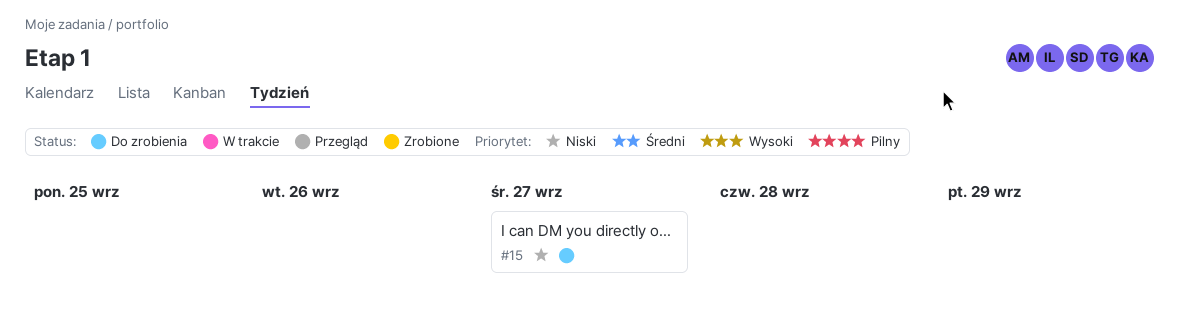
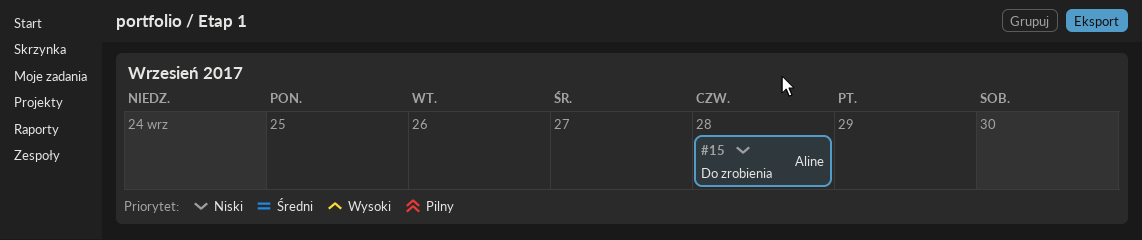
#15, due: Sep 27 -> Sep 28

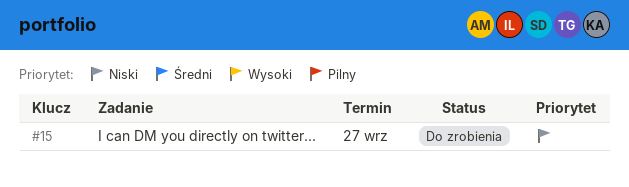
#15, due: Sep 28 -> Sep 27

